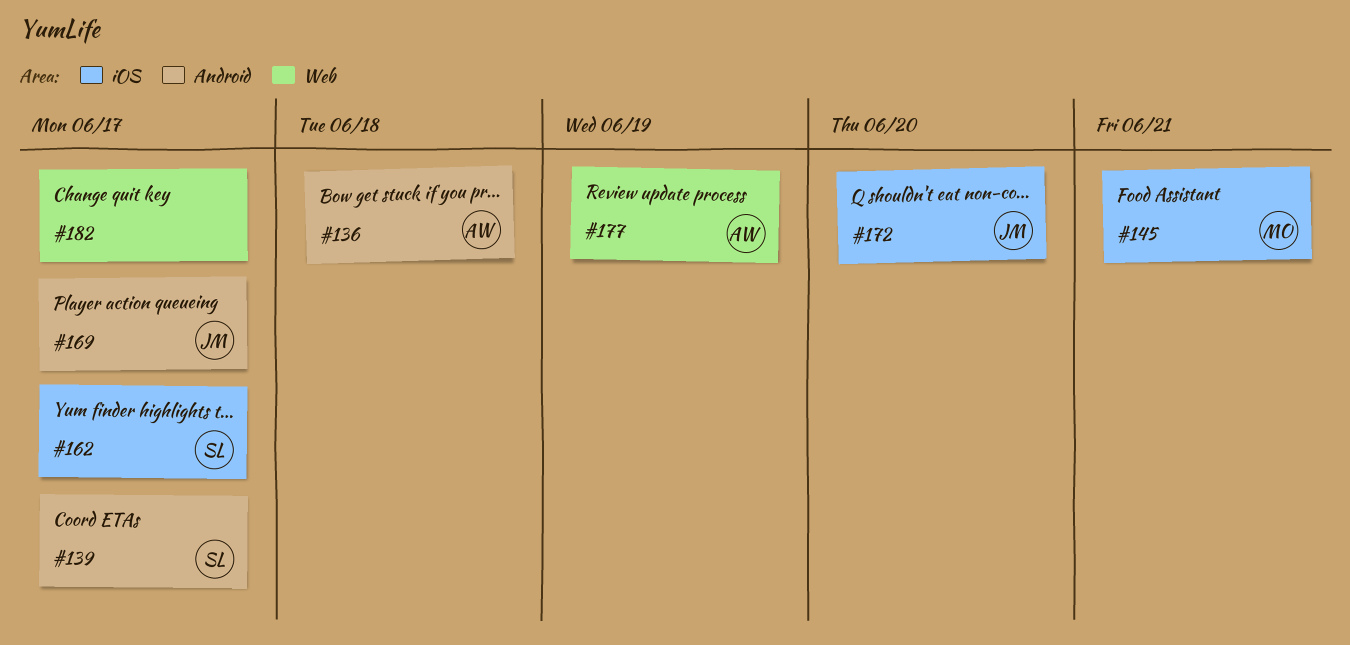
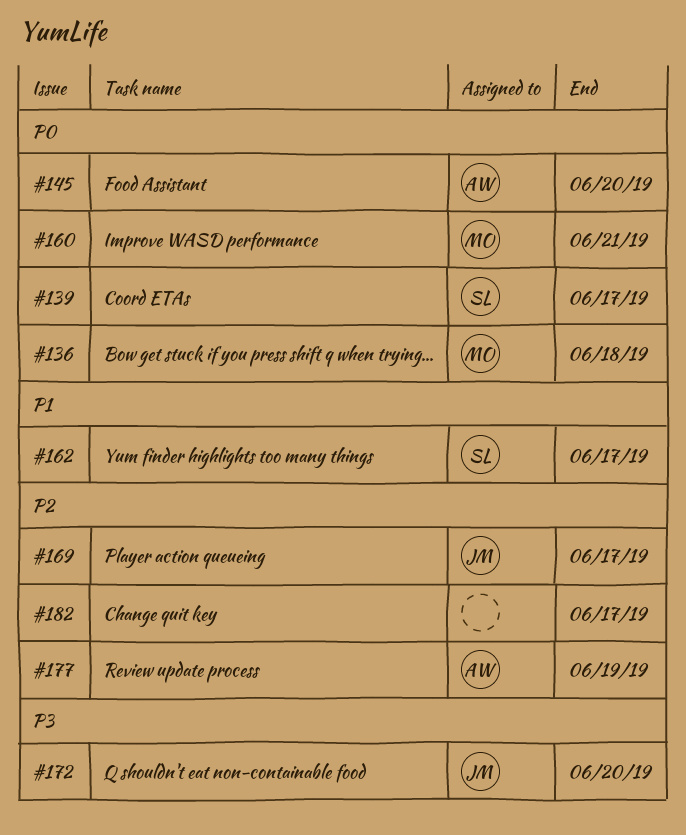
#136, owner: AW -> MO
#145, owner: MO -> AW
#145, due: Jun 21 -> Jun 20
#160: none -> present

